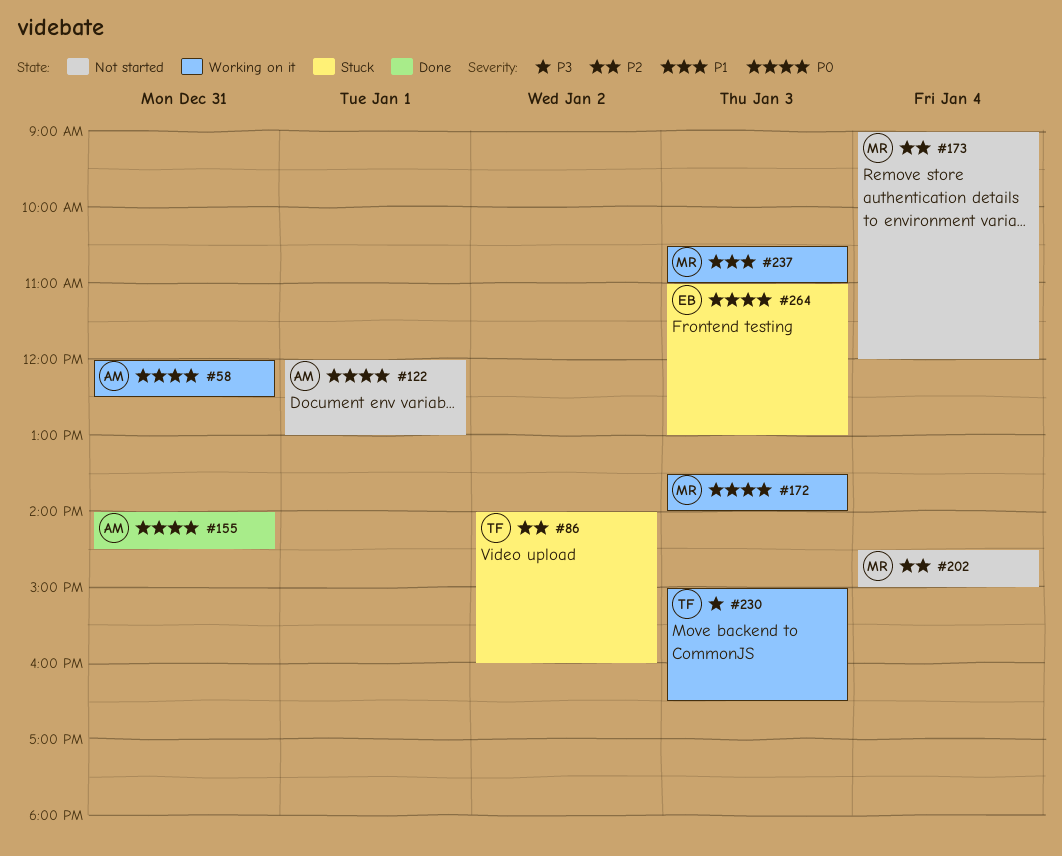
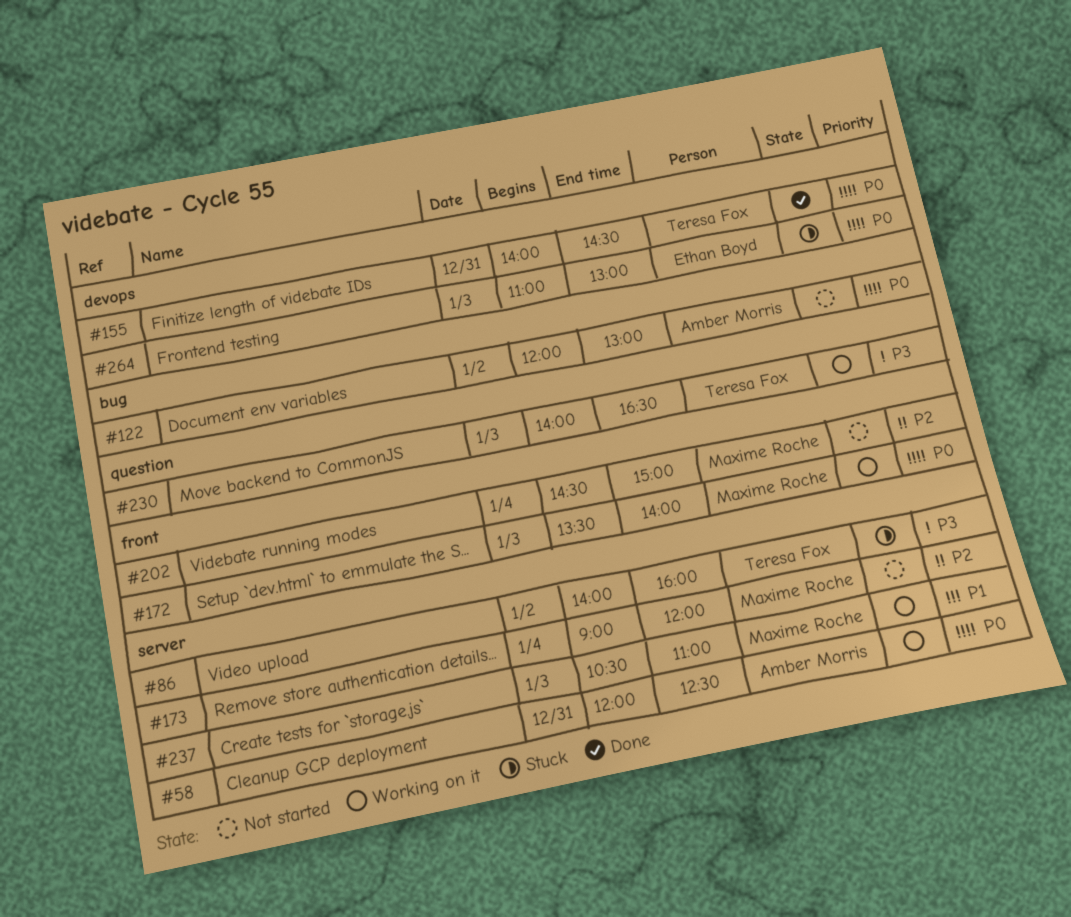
#86, priority: P2 -> P3
#122, day: Jan 1 -> Jan 2
#155, owner: Amber Morris -> Teresa Fox
#230, begins: 15:00 -> 14:00

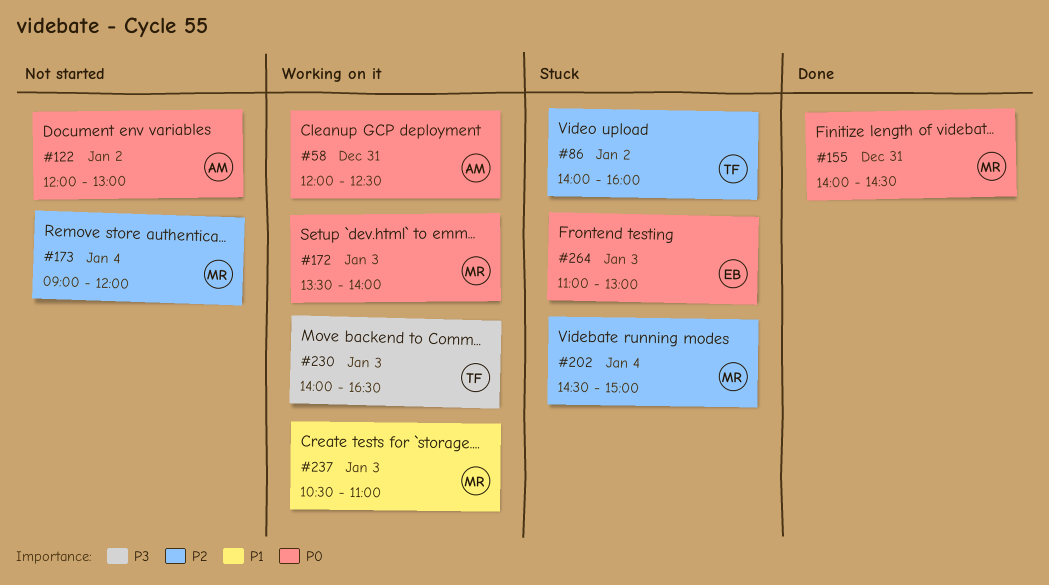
#86, priority: P3 -> P2
#155, owner: Teresa Fox -> Maxime Roche
#202, status: Not started -> Stuck

